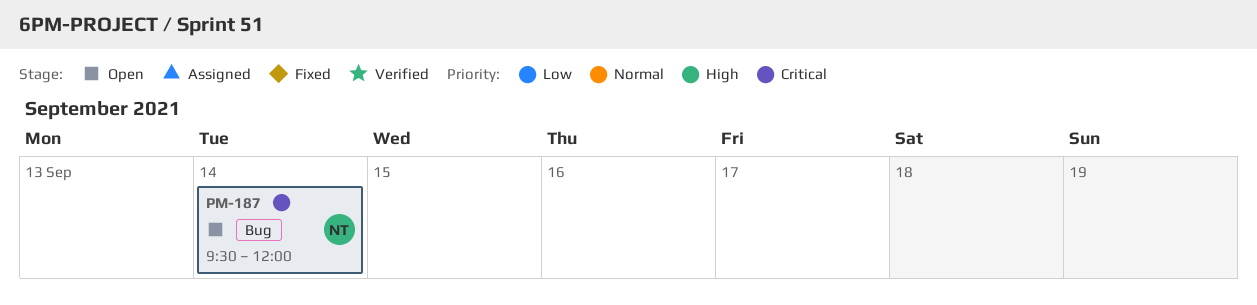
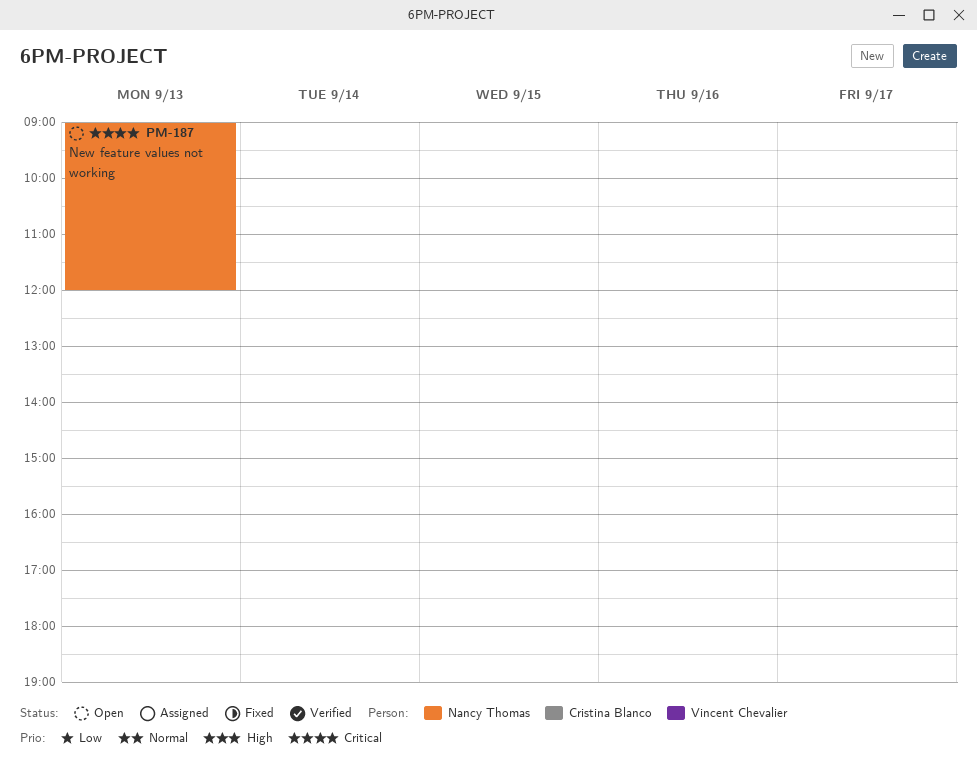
PM-187, day: Sep 14 -> Sep 13
PM-187, begins: 09:30 -> 09:00

